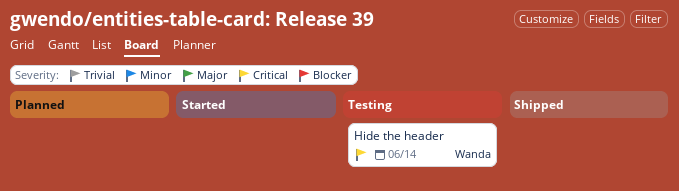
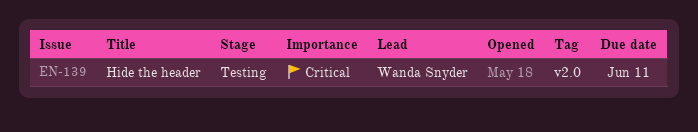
Hide the header, due: Jun 14 -> Jun 11

